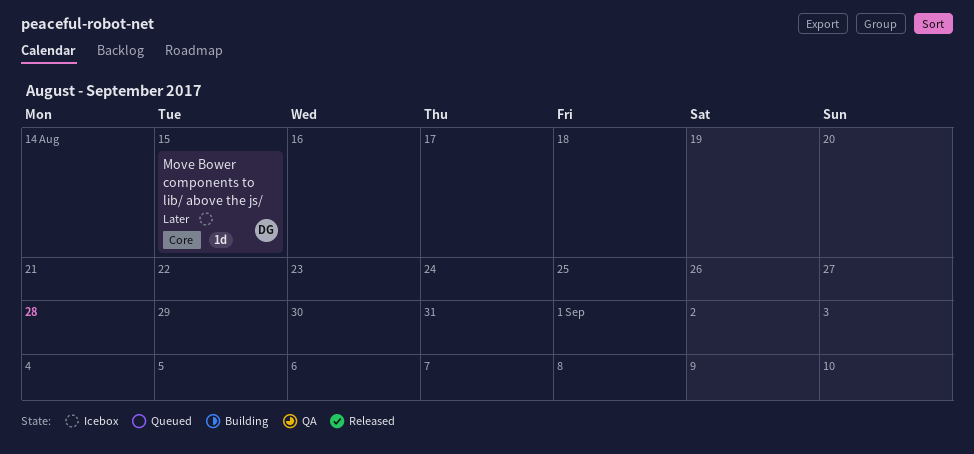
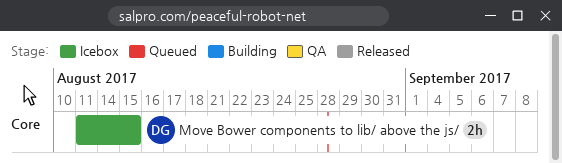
Move Bower components to lib/ above the js/, estimate: 1d -> 2h

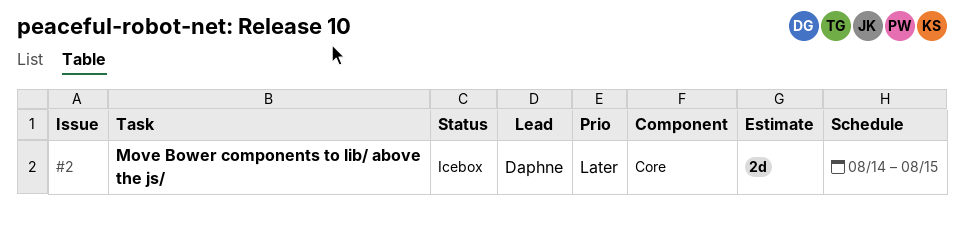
Move Bower components to lib/ above the js/, estimate: 2h -> 2d
Move Bower components to lib/ above the js/, start: Aug 11 -> Aug 14

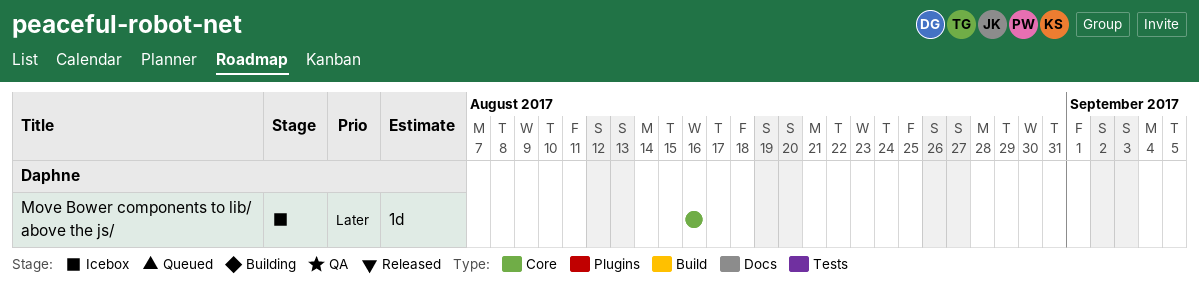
Move Bower components to lib/ above the js/, estimate: 2d -> 1d
Move Bower components to lib/ above the js/, start: Aug 14 -> Aug 16
Move Bower components to lib/ above the js/, due: Aug 15 -> Aug 16

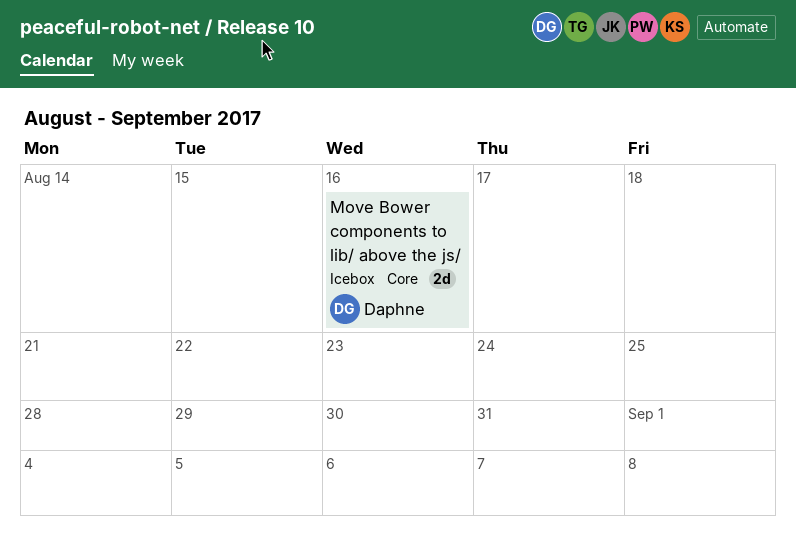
Move Bower components to lib/ above the js/, estimate: 1d -> 2d

